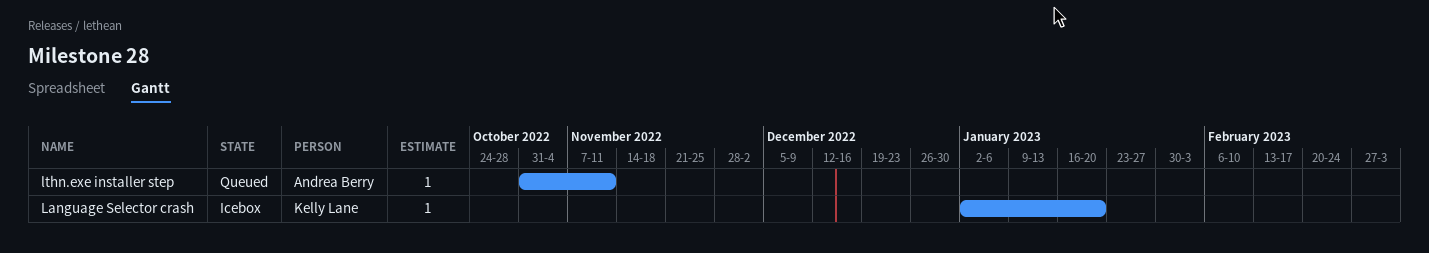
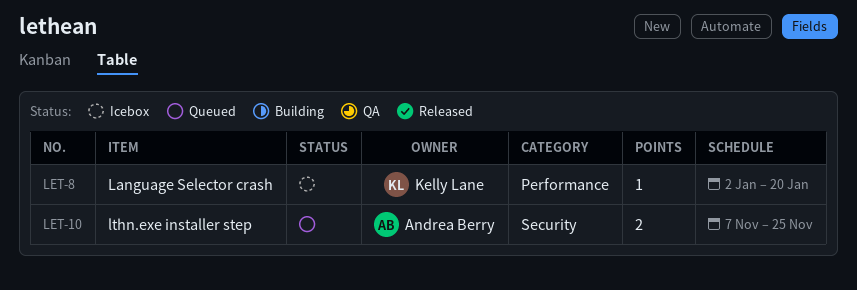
lthn.exe installer step, estimate: 1 -> 2
lthn.exe installer step, start: Oct 31 -> Nov 7
lthn.exe installer step, due: Nov 11 -> Nov 25

